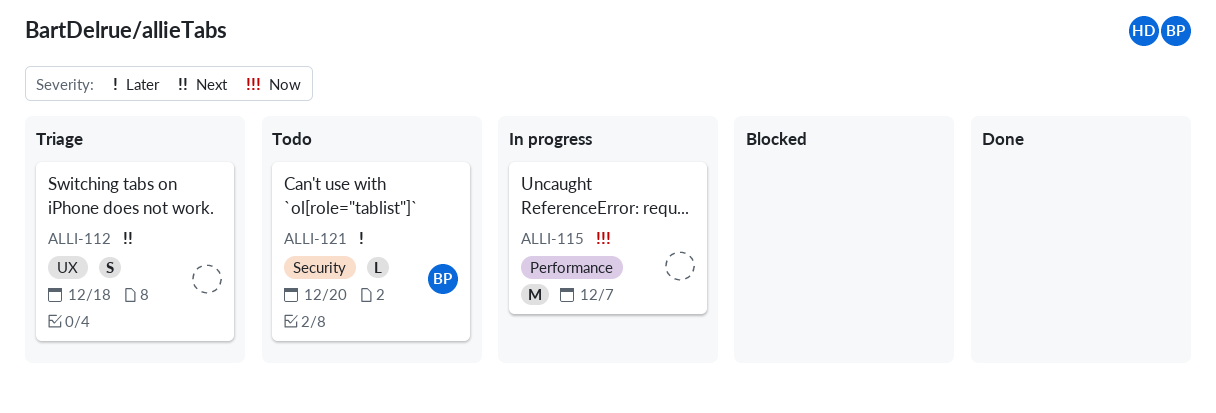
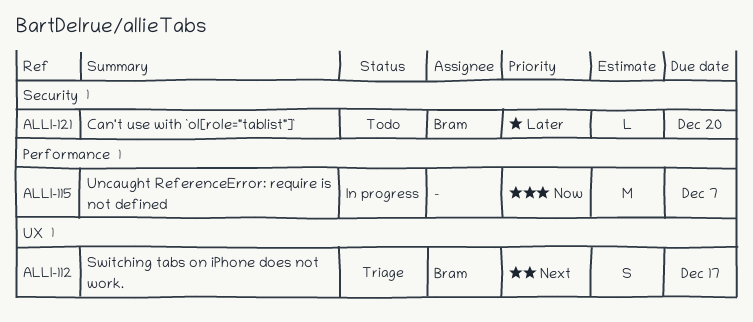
ALLI-112, owner: none -> Bram
ALLI-112, due: Dec 18 -> Dec 17

